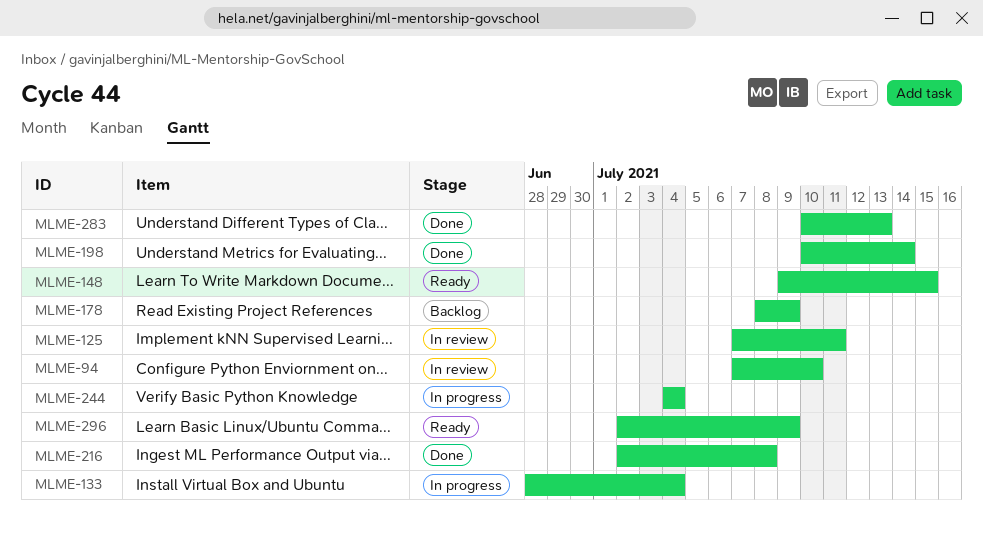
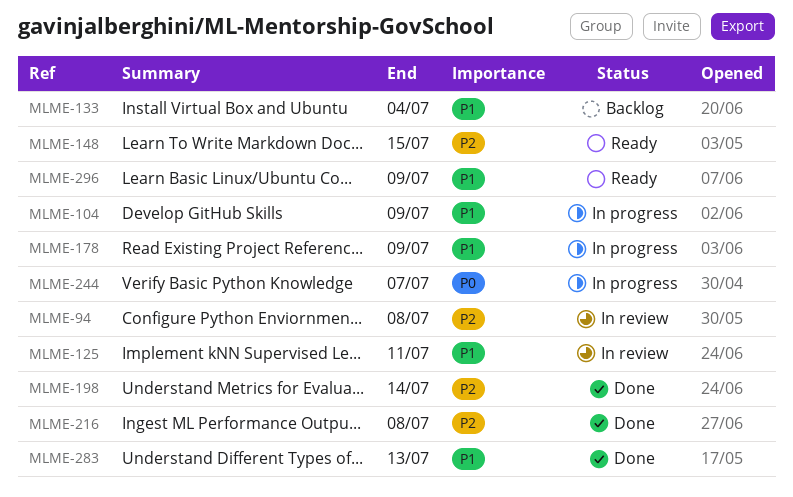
MLME-94, due: Jul 10 -> Jul 8
MLME-104: none -> present
MLME-133, status: In progress -> Backlog
MLME-178, status: Backlog -> In progress
MLME-244, due: Jul 4 -> Jul 7

